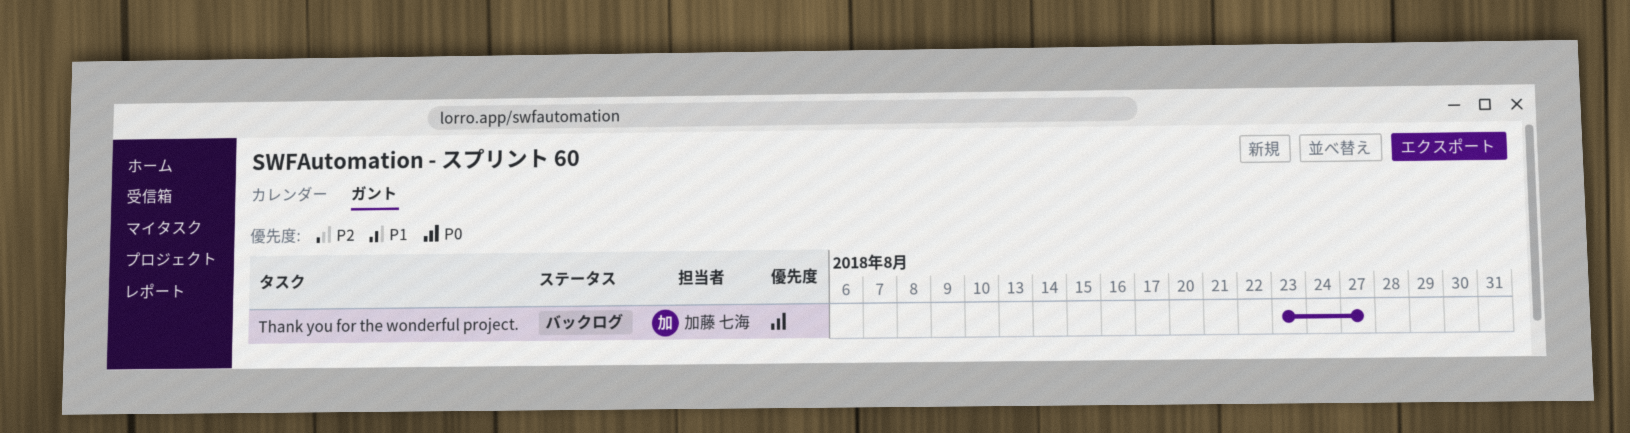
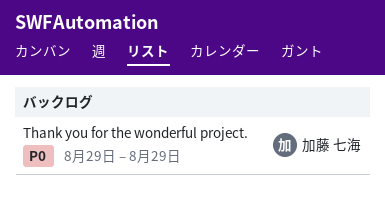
Thank you for the wonderful project., start: Aug 23 -> Aug 29
Thank you for the wonderful project., due: Aug 27 -> Aug 29

